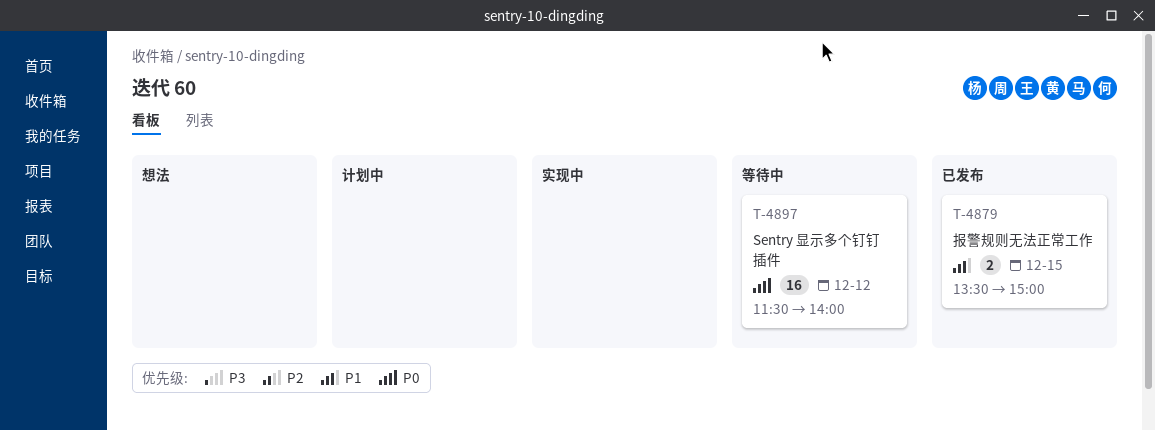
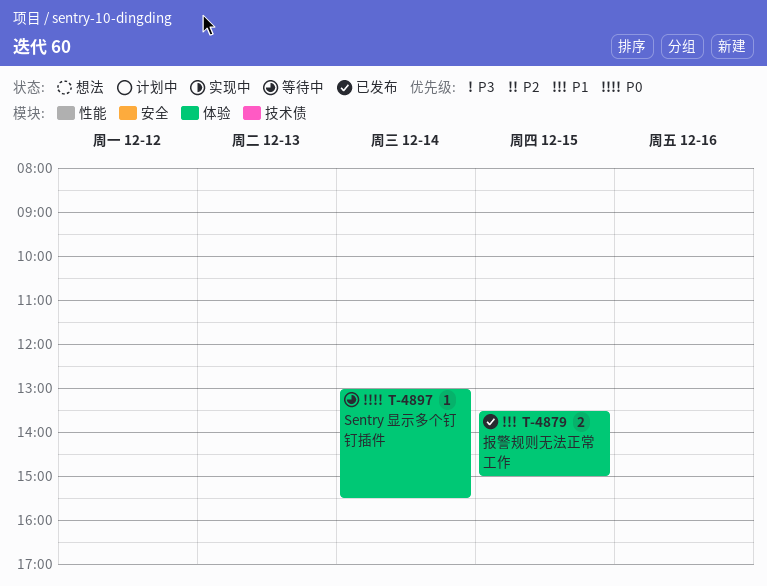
T-4897, estimate: 16 -> 1
T-4897, day: Dec 12 -> Dec 14
T-4897, begins: 11:30 -> 13:00
T-4897, ends: 14:00 -> 15:30

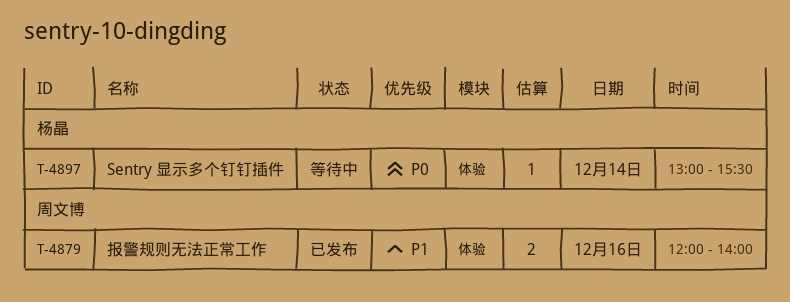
T-4879, day: Dec 15 -> Dec 16
T-4879, begins: 13:30 -> 12:00
T-4879, ends: 15:00 -> 14:00

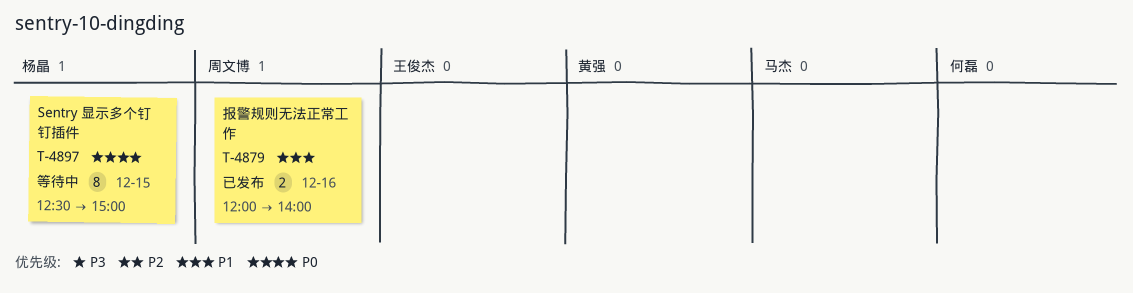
T-4897, estimate: 1 -> 8
T-4897, day: Dec 14 -> Dec 15
T-4897, begins: 13:00 -> 12:30
T-4897, ends: 15:30 -> 15:00

